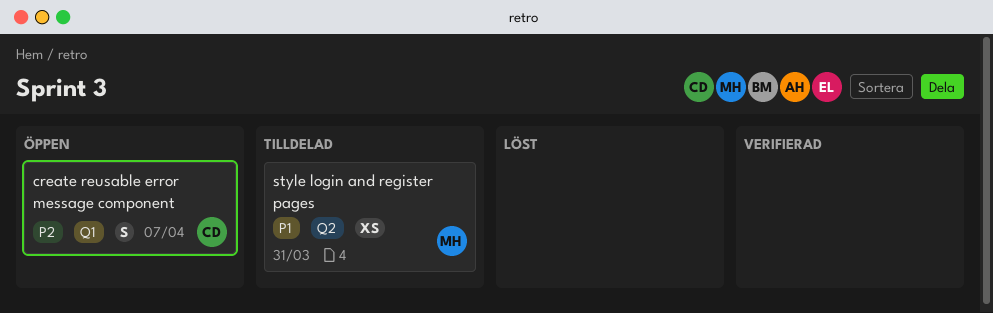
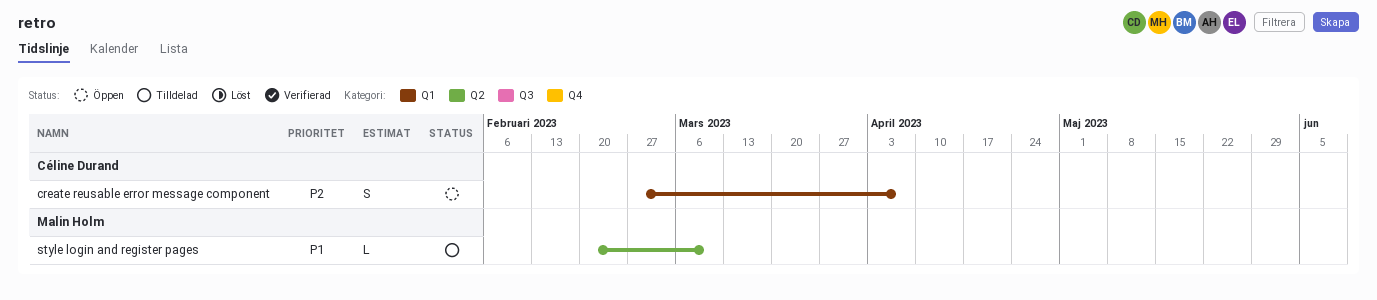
style login and register pages, estimate: XS -> L
style login and register pages, due: Mar 31 -> Mar 10

